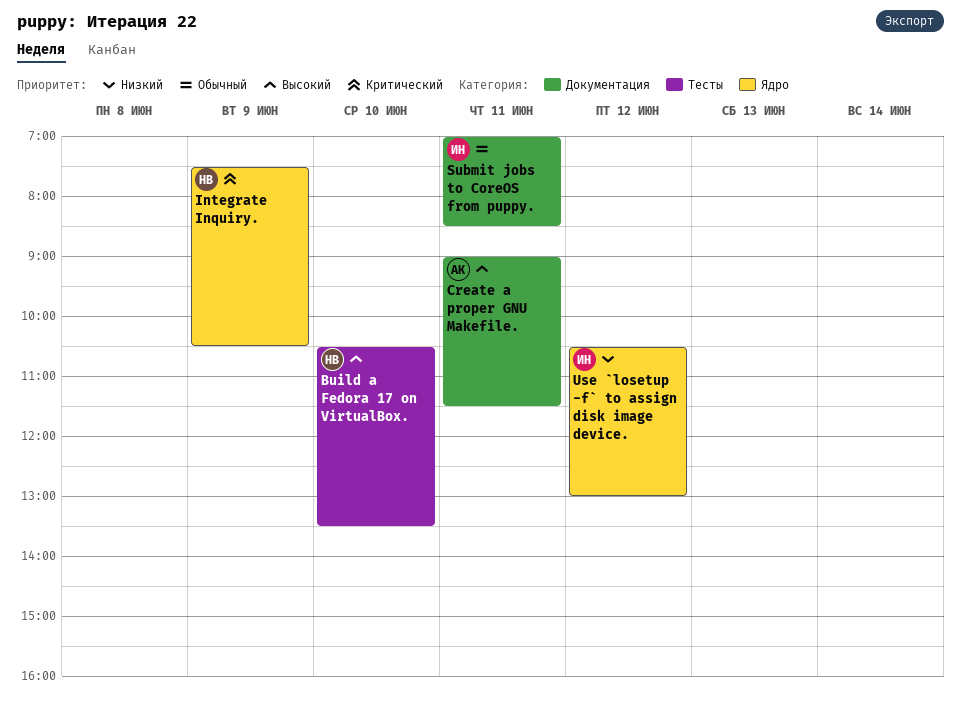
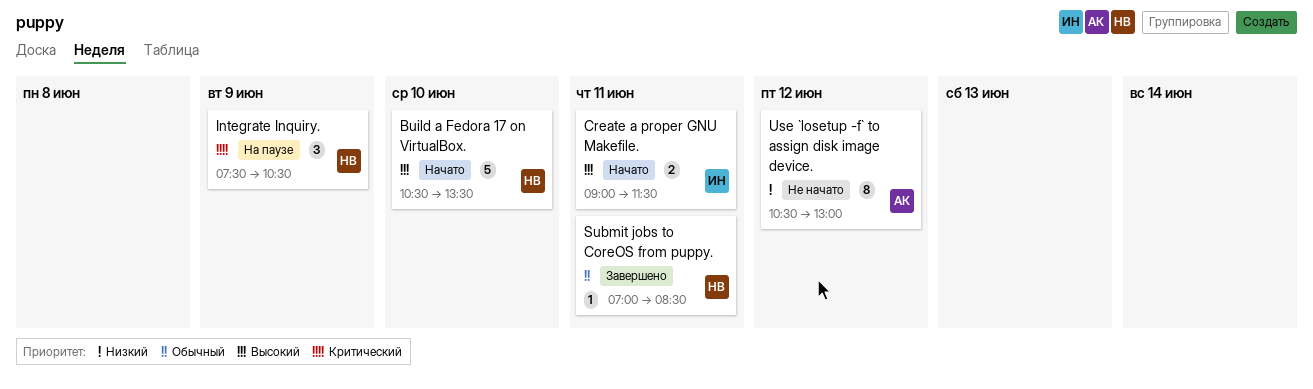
Create a proper GNU Makefile., owner: АК -> ИН
Submit jobs to CoreOS from puppy., owner: ИН -> НВ
Use `losetup -f` to assign disk image device., owner: ИН -> АК

